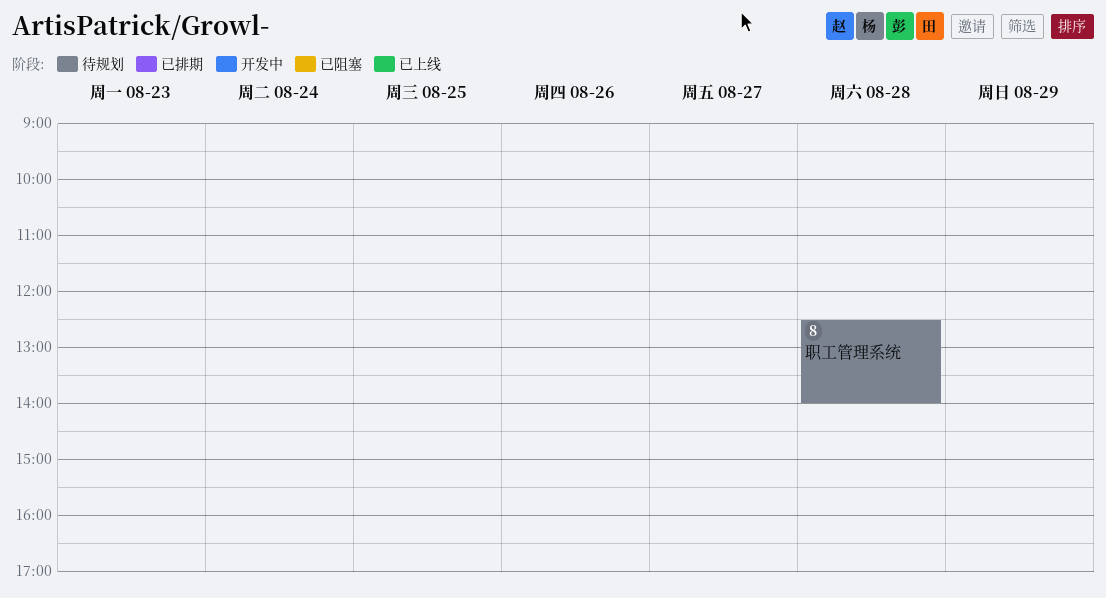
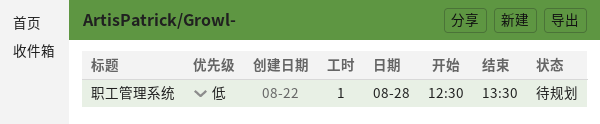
职工管理系统, estimate: 8 -> 1
职工管理系统, ends: 14:00 -> 13:30

